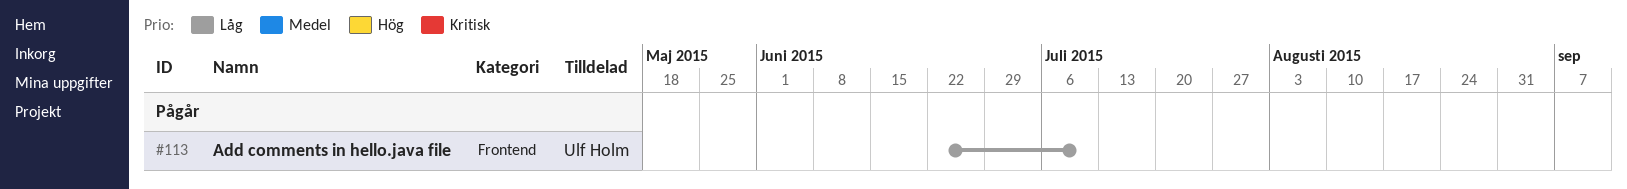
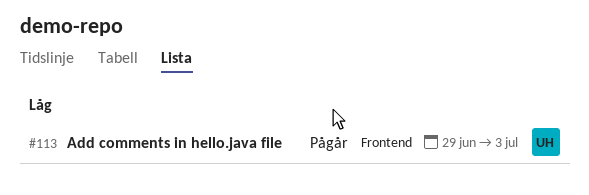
#113, start: Jun 22 -> Jun 29
#113, due: Jul 10 -> Jul 3

